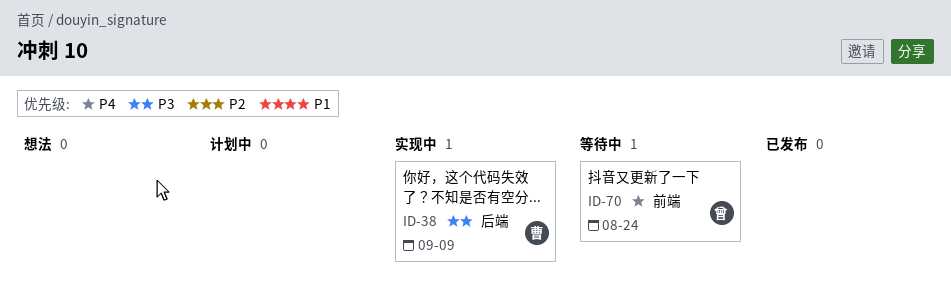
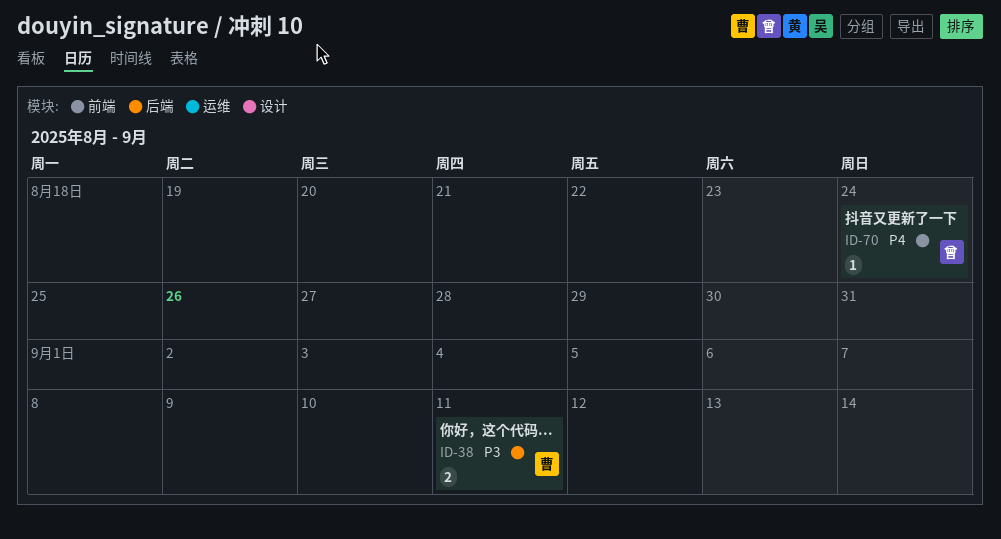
ID-38, due: Sep 9 -> Sep 11

